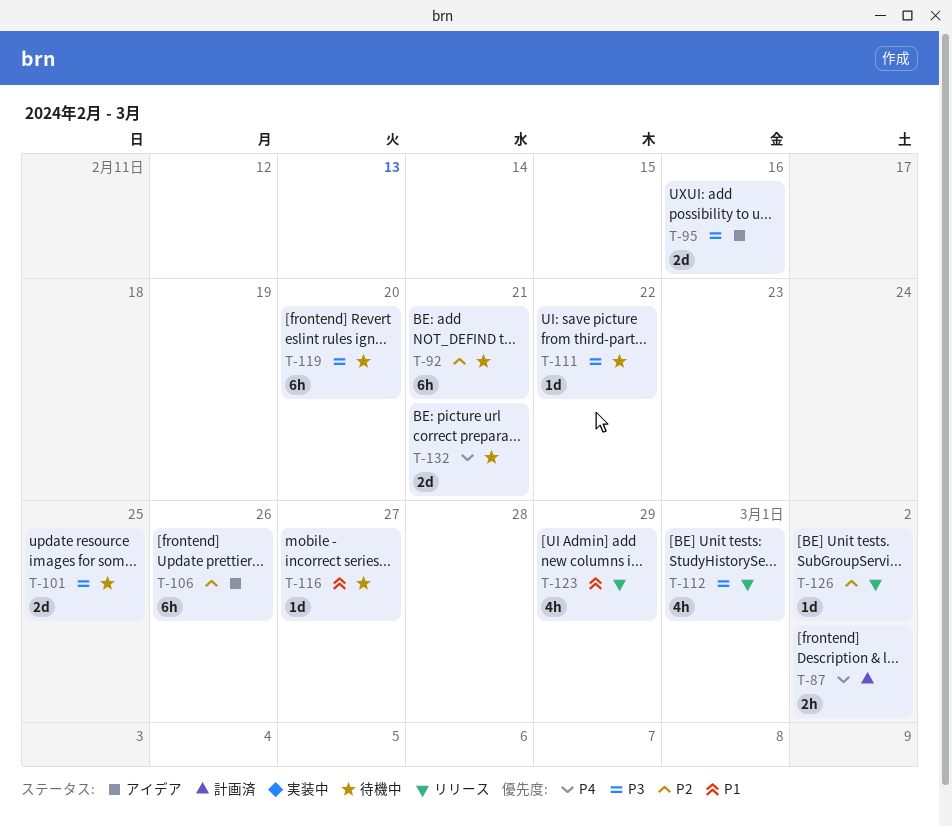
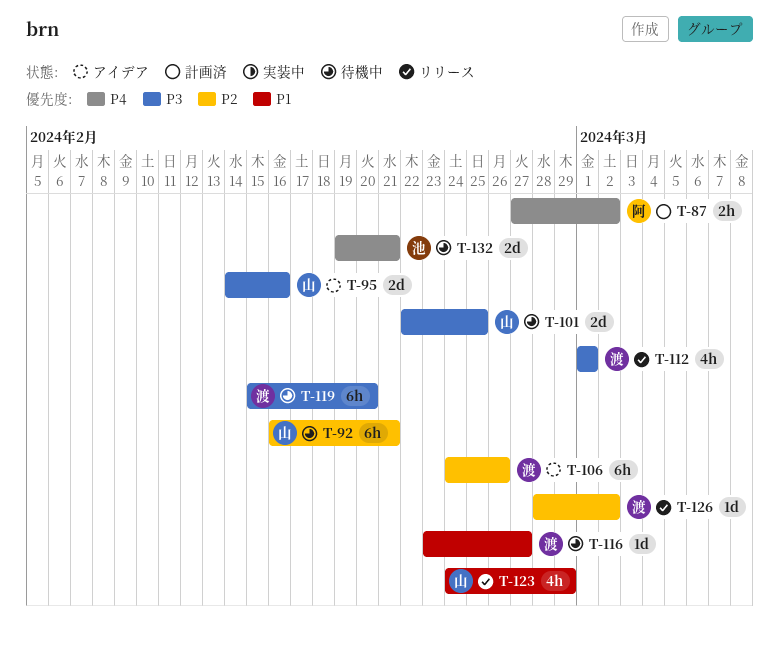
T-111: present -> none

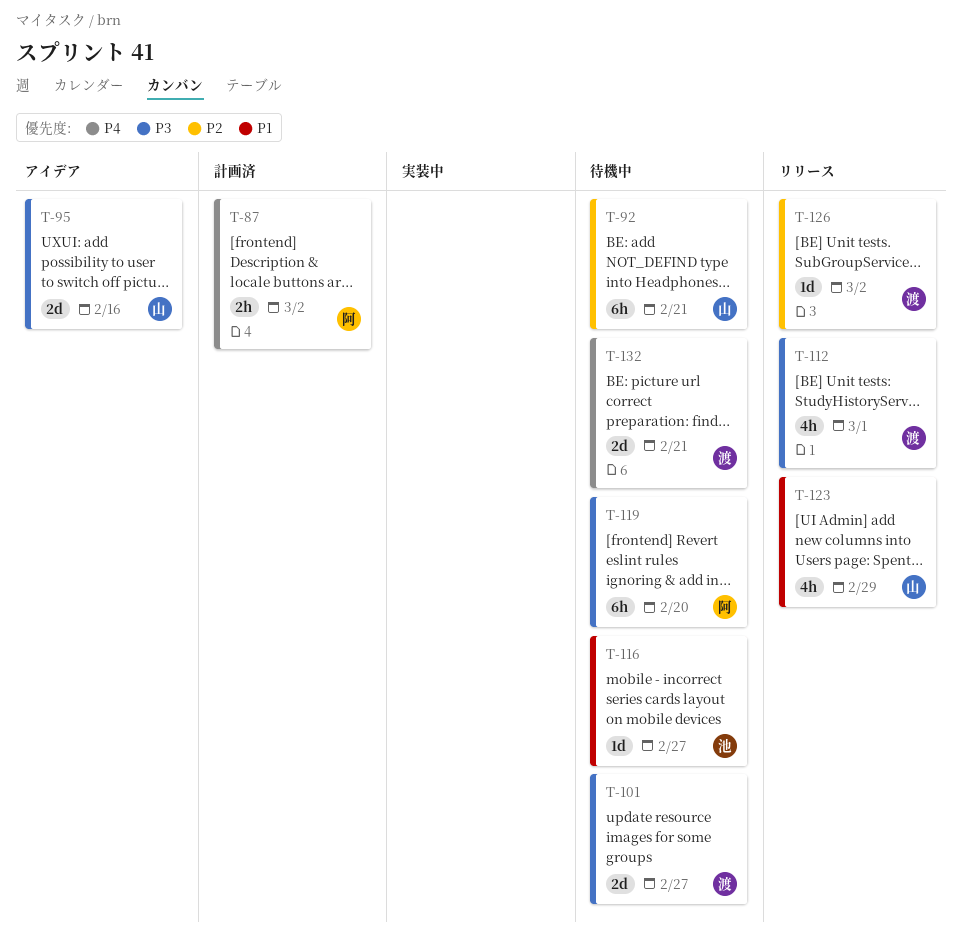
T-101, owner: 山 -> 渡
T-101, due: Feb 25 -> Feb 27
T-106: present -> none
T-116, owner: 渡 -> 池
T-119, owner: 渡 -> 阿
T-132, owner: 池 -> 渡

